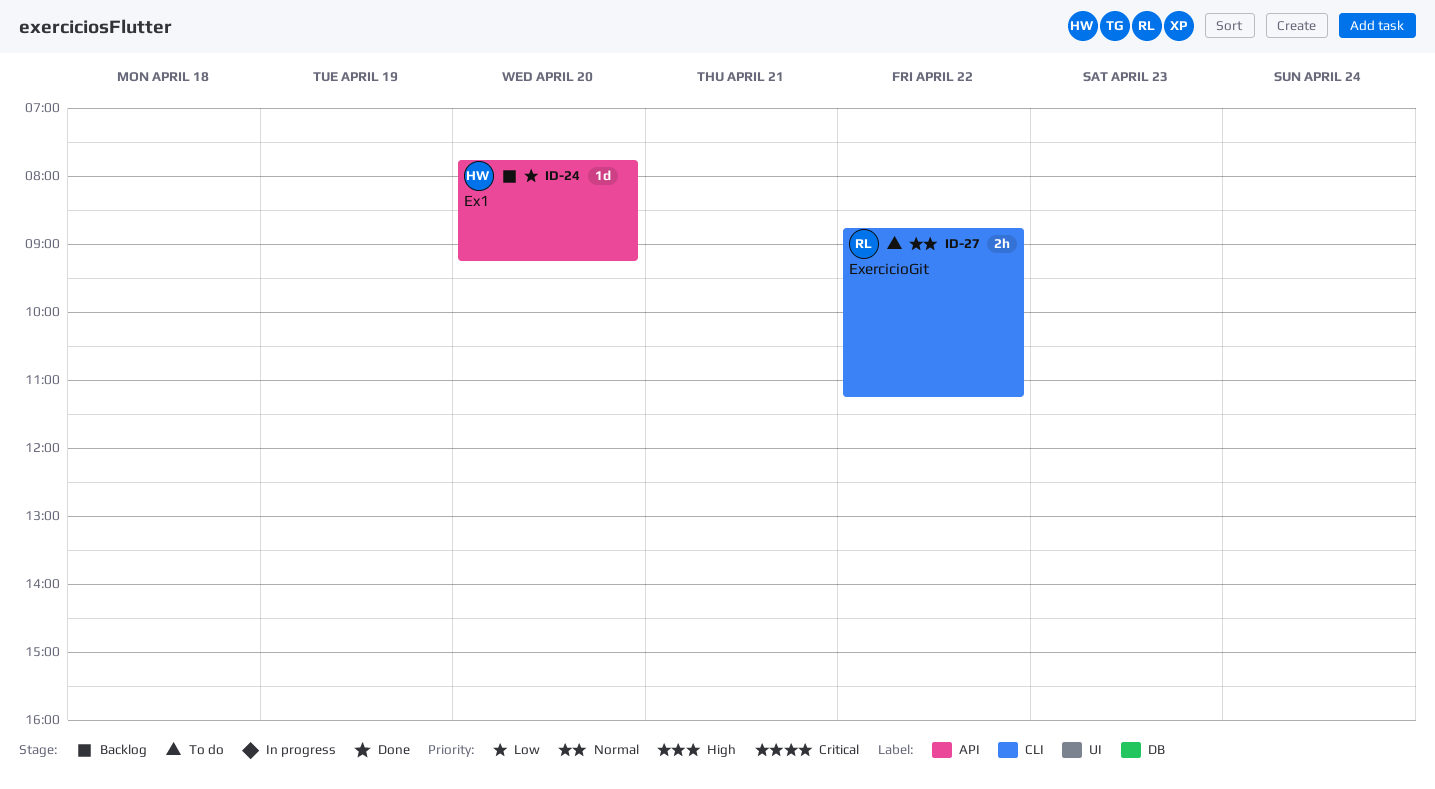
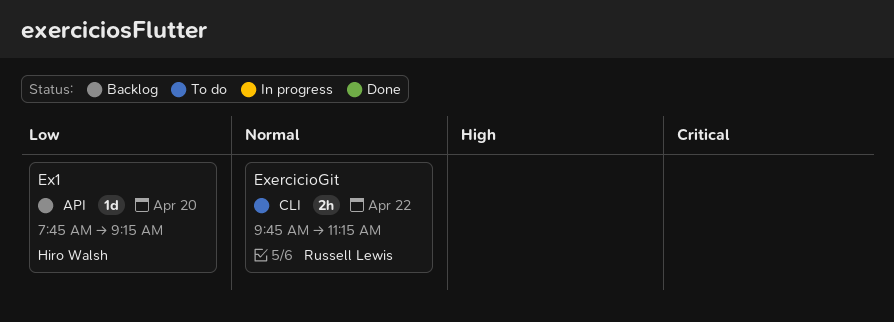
ExercicioGit, begins: 08:45 -> 09:45

